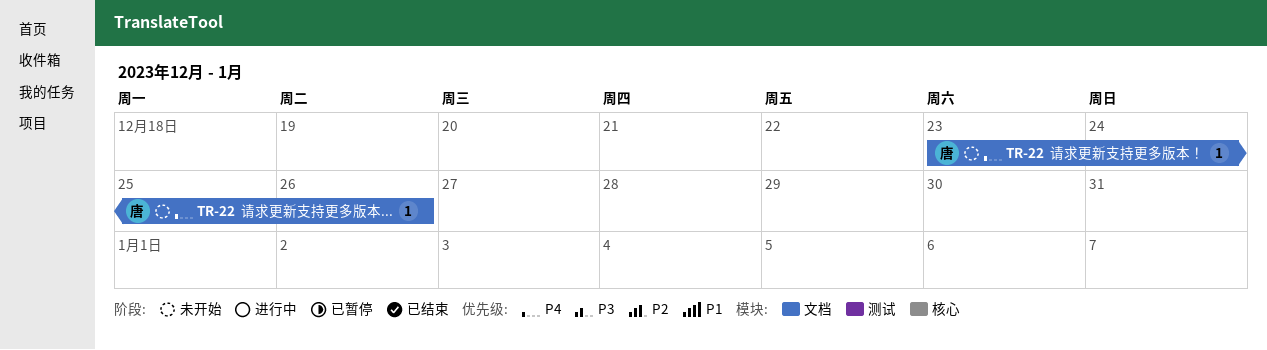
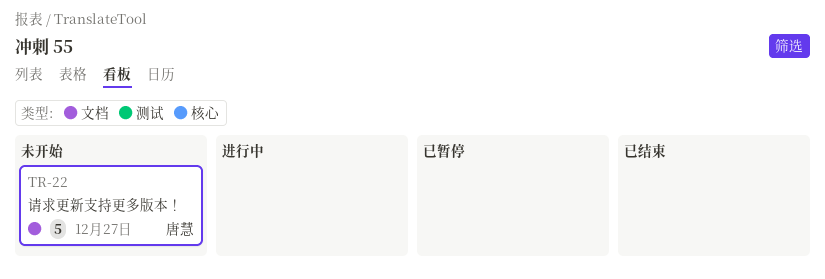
TR-22, estimate: 1 -> 5
TR-22, due: Dec 26 -> Dec 27

